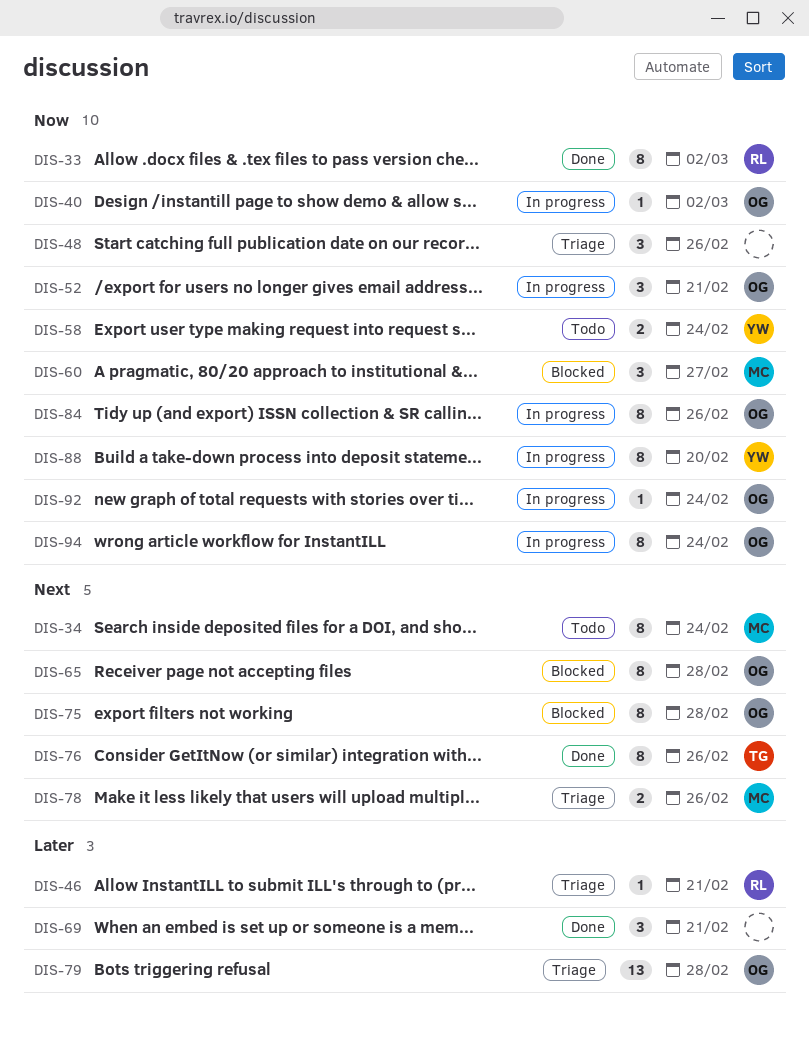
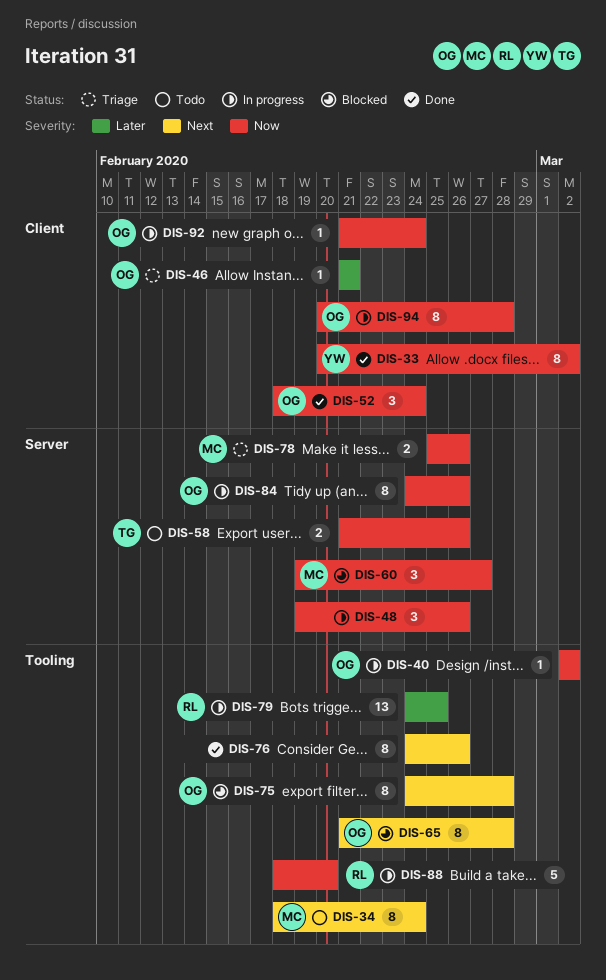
DIS-33, owner: RL -> YW
DIS-46, owner: RL -> OG
DIS-48, status: Triage -> In progress
DIS-52, status: In progress -> Done
DIS-52, due: Feb 21 -> Feb 24
DIS-58, owner: YW -> TG
DIS-58, due: Feb 24 -> Feb 26
DIS-69: present -> none
DIS-76, owner: TG -> none
DIS-78, priority: Next -> Now
DIS-79, status: Triage -> In progress
DIS-79, owner: OG -> RL
DIS-79, due: Feb 28 -> Feb 25
DIS-88, owner: YW -> RL
DIS-88, estimate: 8 -> 5
DIS-94, due: Feb 24 -> Feb 28

